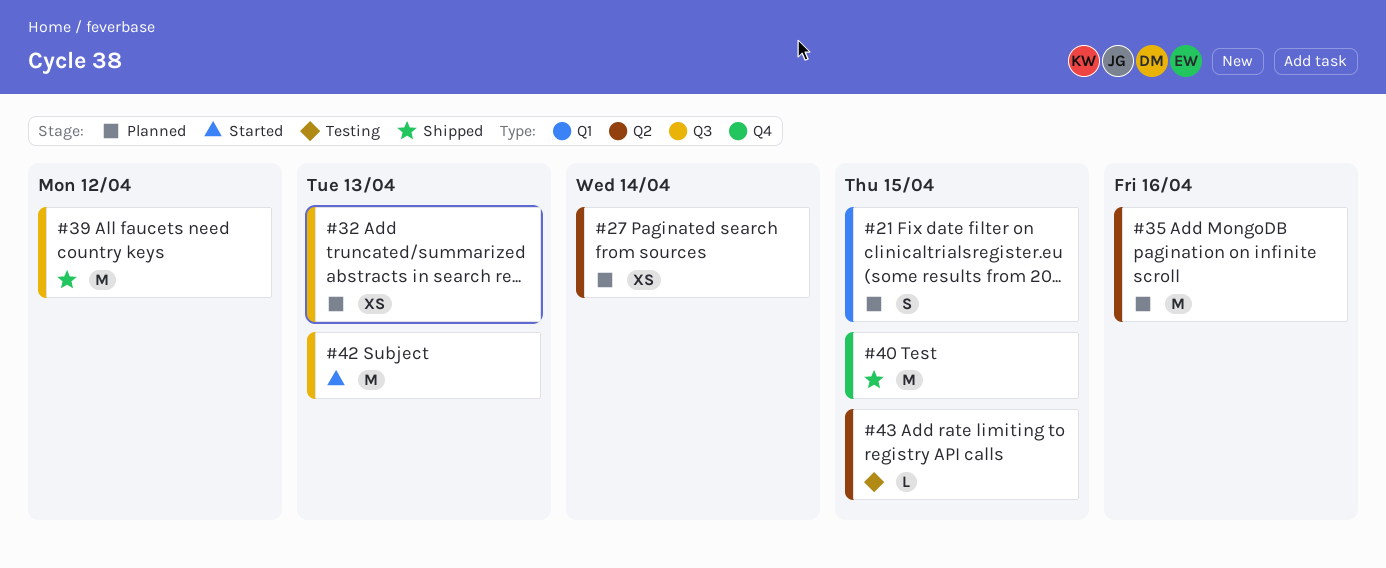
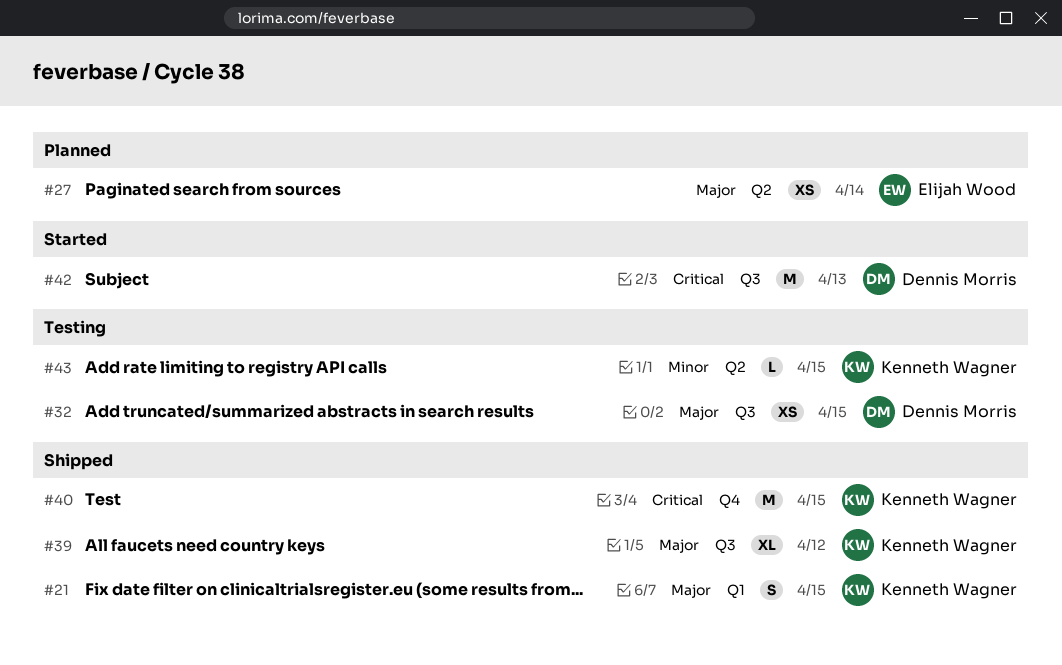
#21, status: Planned -> Shipped
#32, status: Planned -> Testing
#32, due: Apr 13 -> Apr 15
#35: present -> none
#39, estimate: M -> XL

